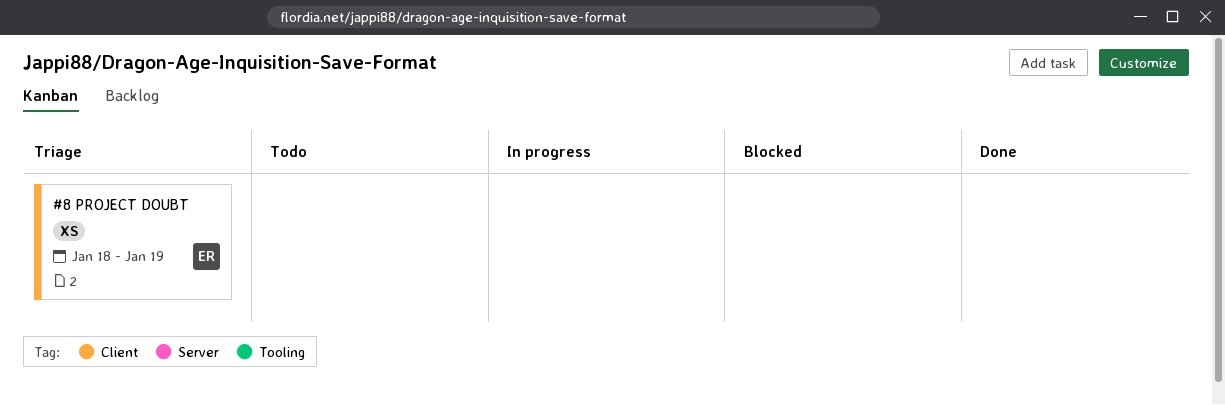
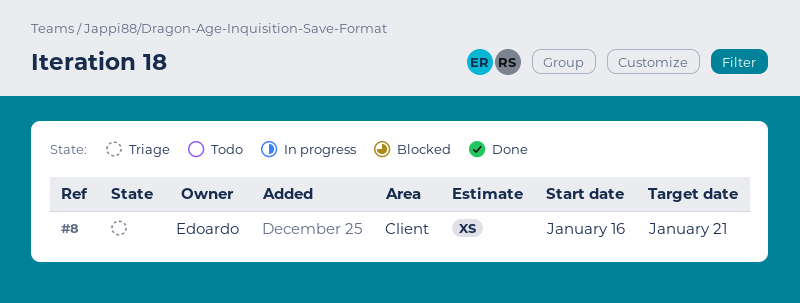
#8, start: Jan 18 -> Jan 16
#8, due: Jan 19 -> Jan 21

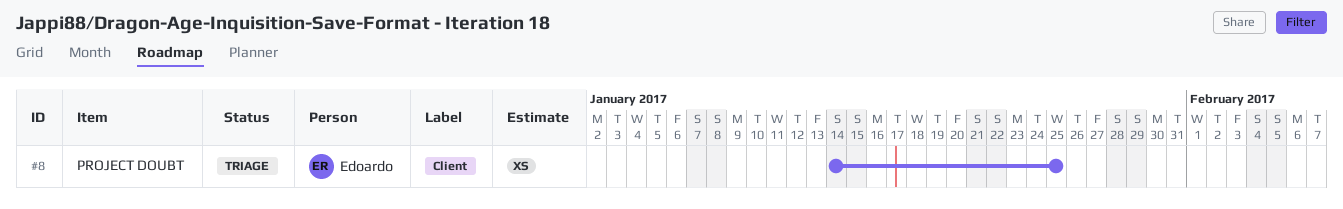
#8, start: Jan 16 -> Jan 14
#8, due: Jan 21 -> Jan 25

